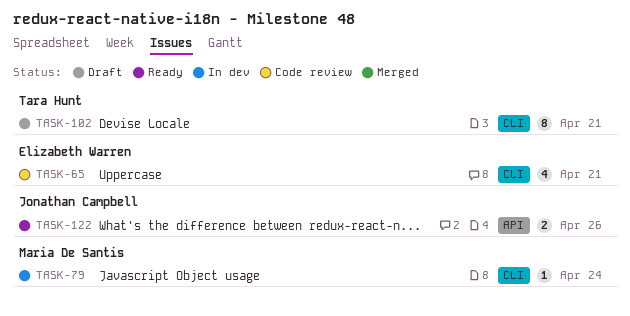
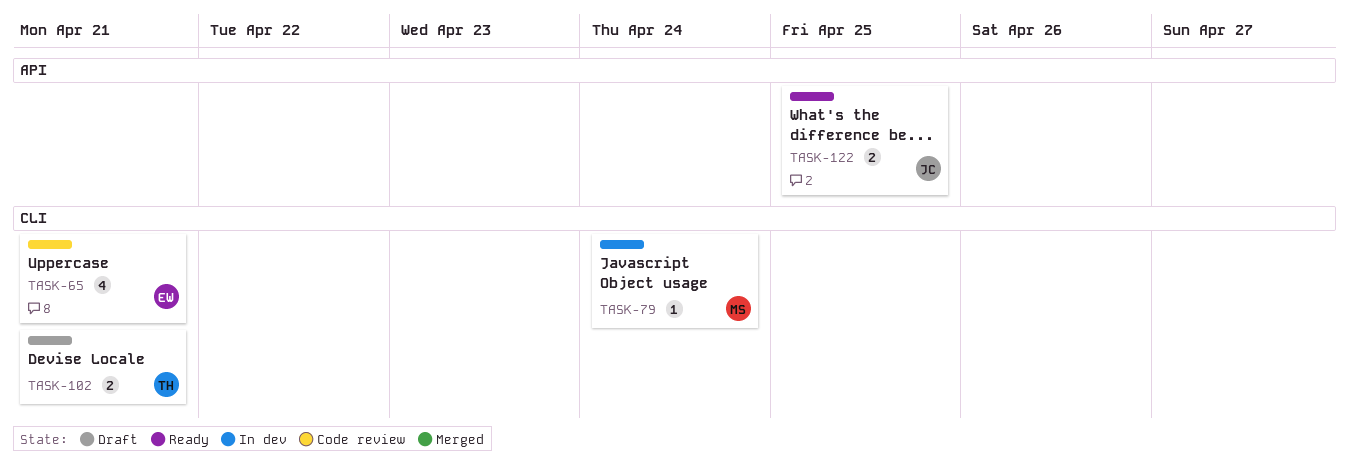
TASK-102, estimate: 8 -> 2
TASK-122, due: Apr 26 -> Apr 25

